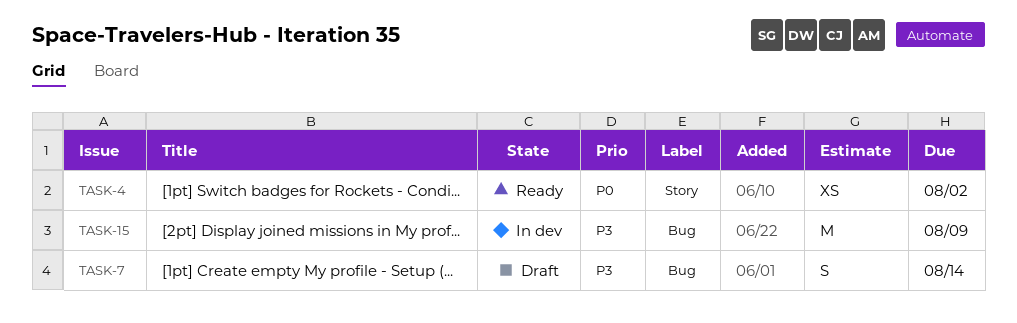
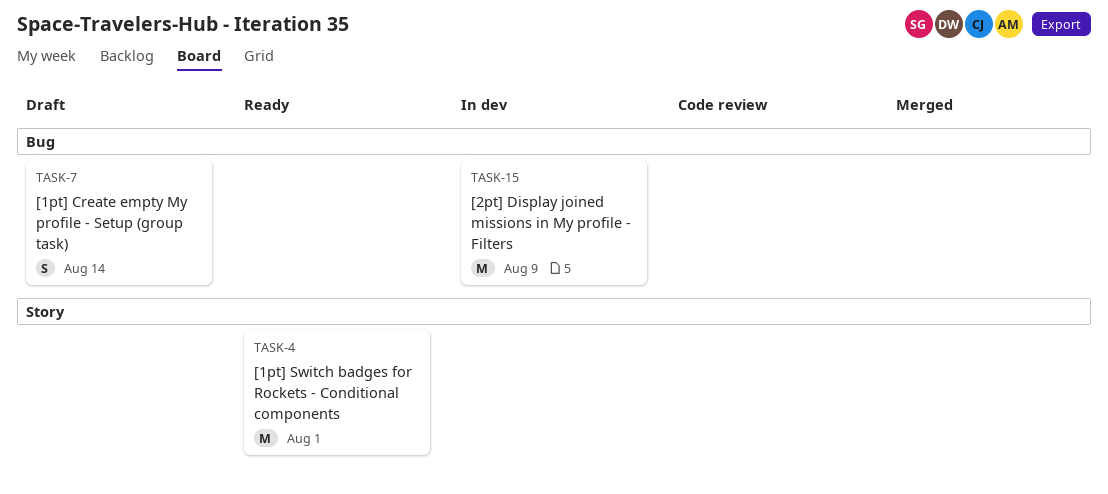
TASK-4, estimate: XS -> M
TASK-4, due: Aug 2 -> Aug 1

